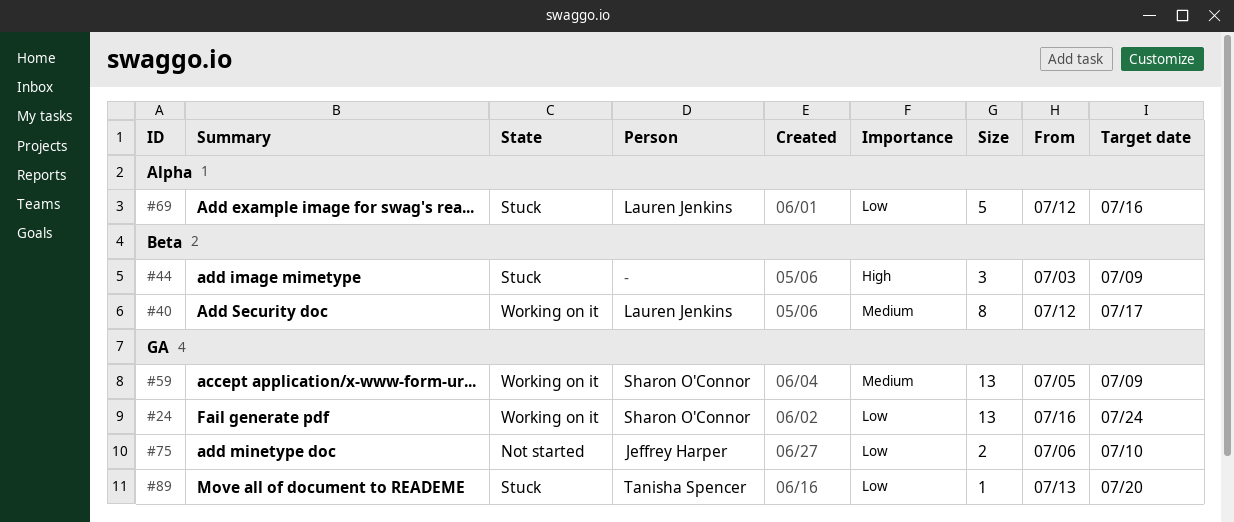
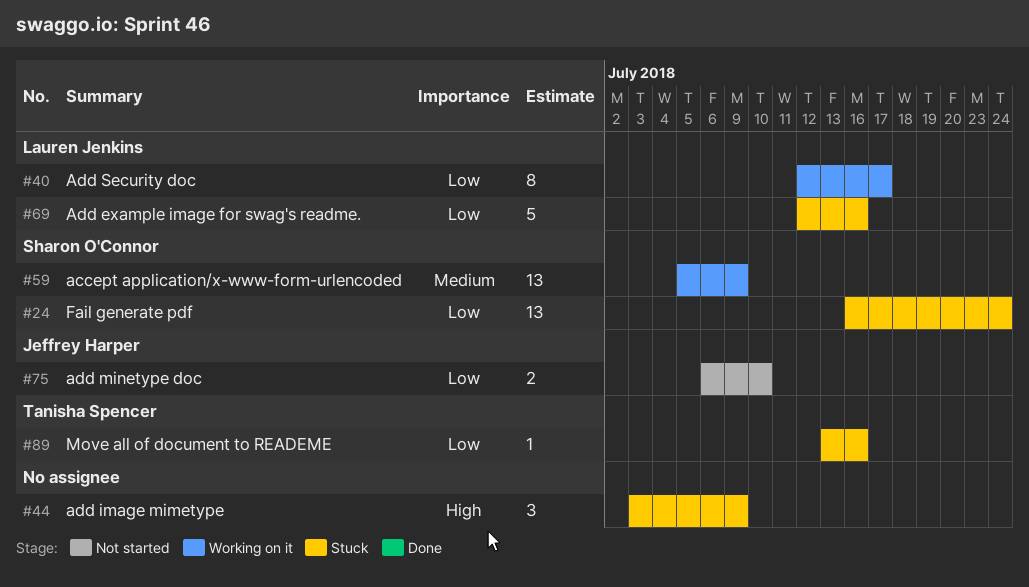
#24, status: Working on it -> Stuck
#40, priority: Medium -> Low
#89, due: Jul 20 -> Jul 16

